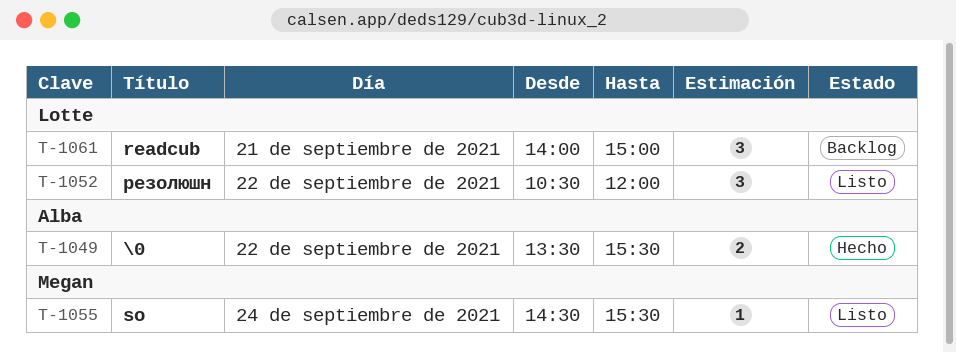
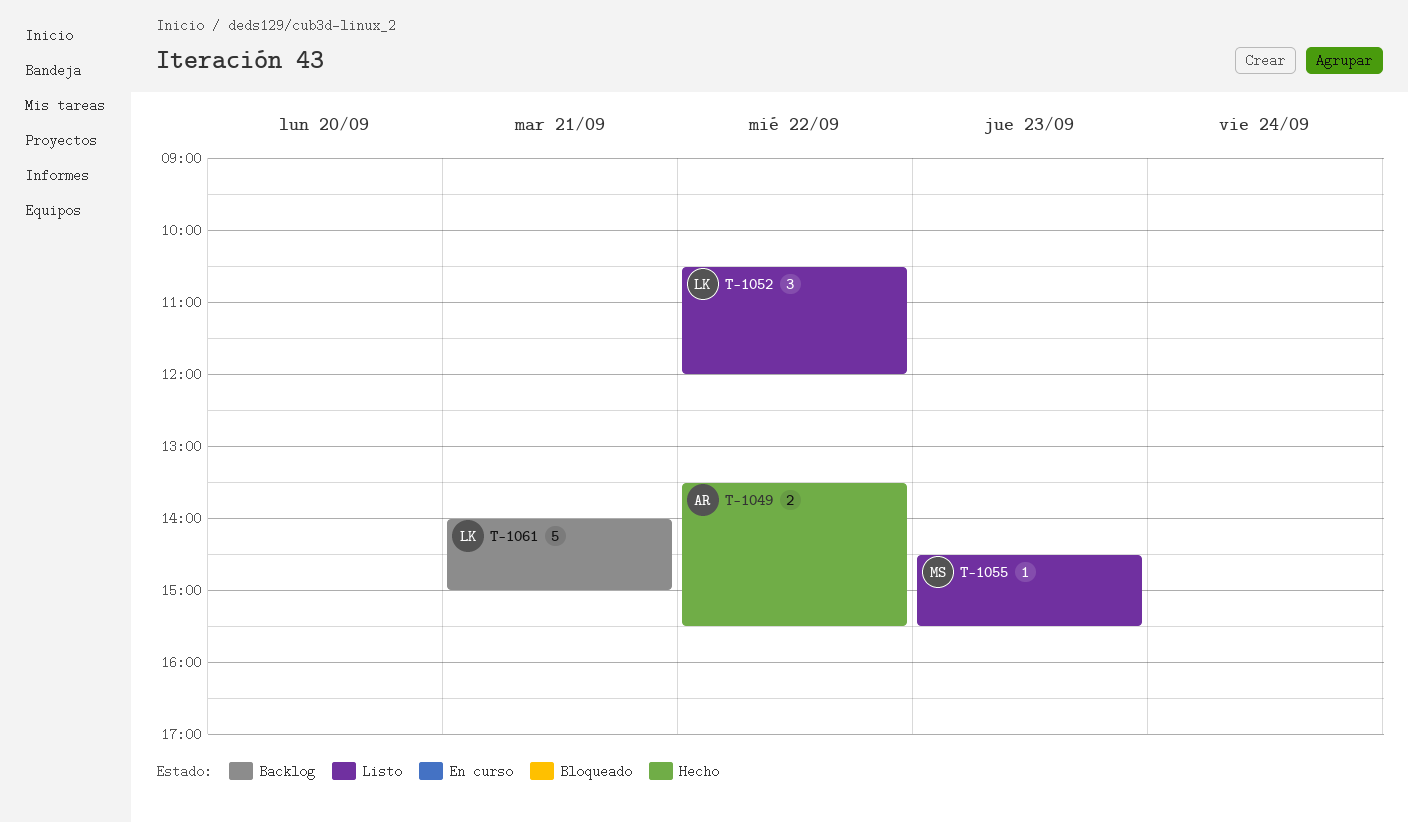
T-1055, day: Sep 24 -> Sep 23
T-1061, estimate: 3 -> 5

